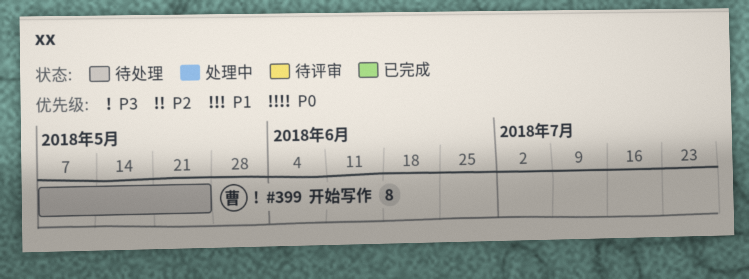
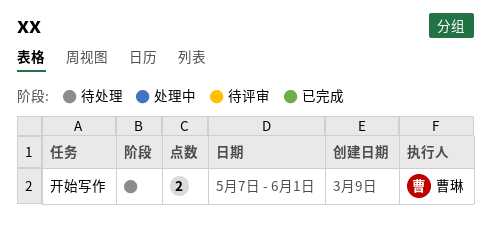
开始写作, estimate: 8 -> 2
开始写作, due: May 25 -> Jun 1

